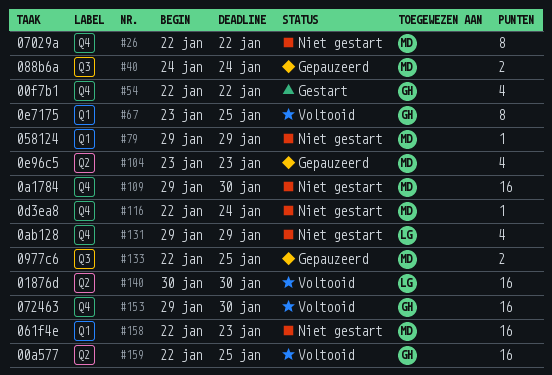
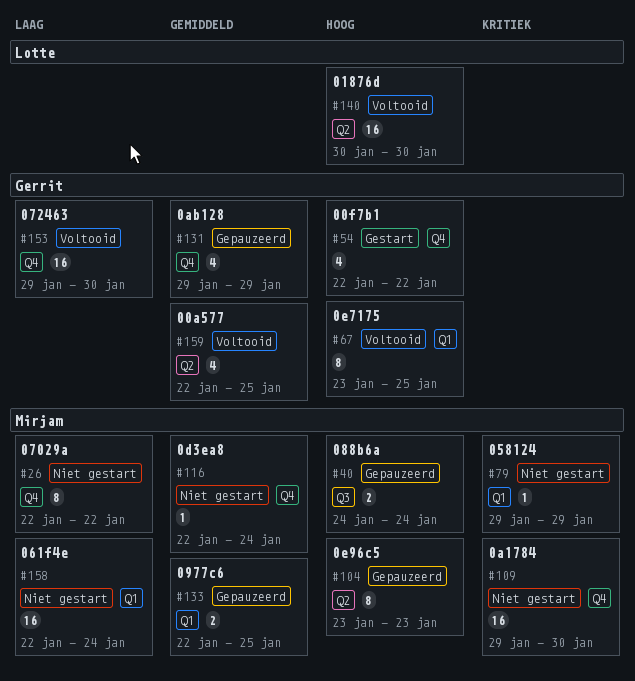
#104, estimate: 4 -> 8
#131, status: Niet gestart -> Gepauzeerd
#131, owner: Lotte -> Gerrit
#133, label: Q3 -> Q1
#158, due: Jan 23 -> Jan 24
#159, estimate: 16 -> 4

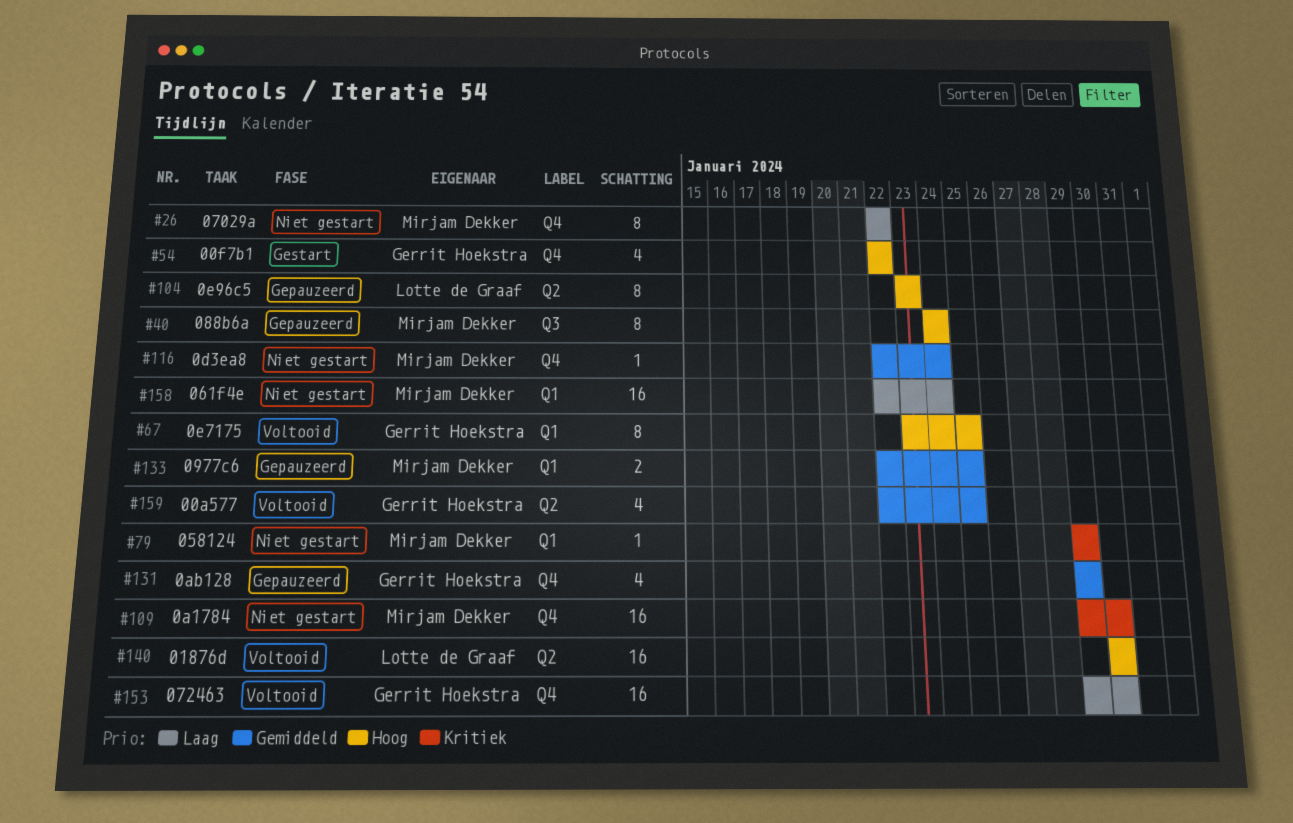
#40, estimate: 2 -> 8
#104, owner: Mirjam Dekker -> Lotte de Graaf

